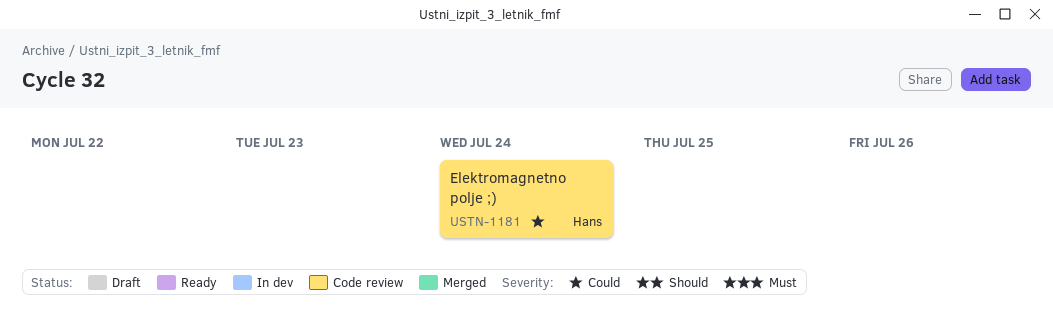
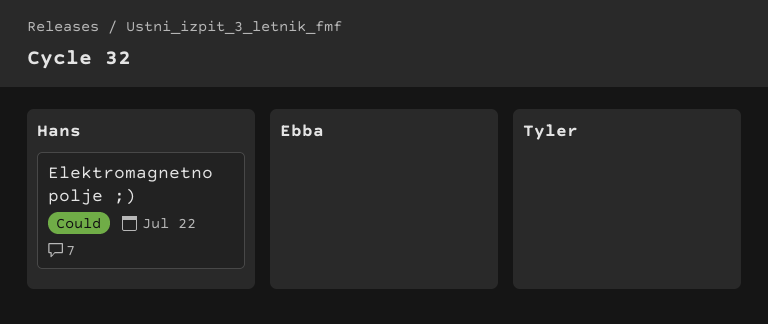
Elektromagnetno polje ;), due: Jul 24 -> Jul 22

